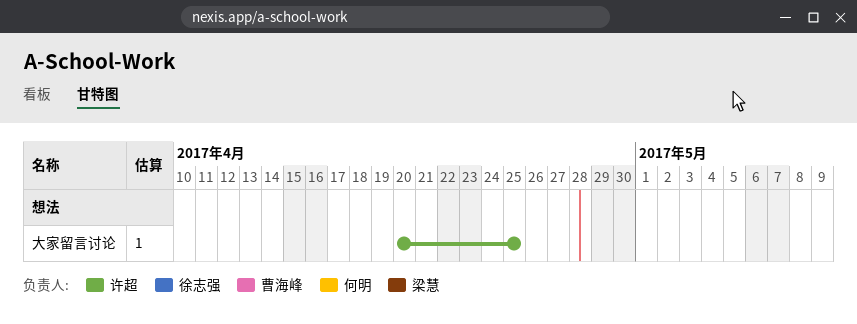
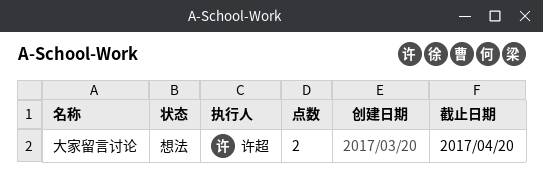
大家留言讨论, estimate: 1 -> 2
大家留言讨论, due: Apr 25 -> Apr 20

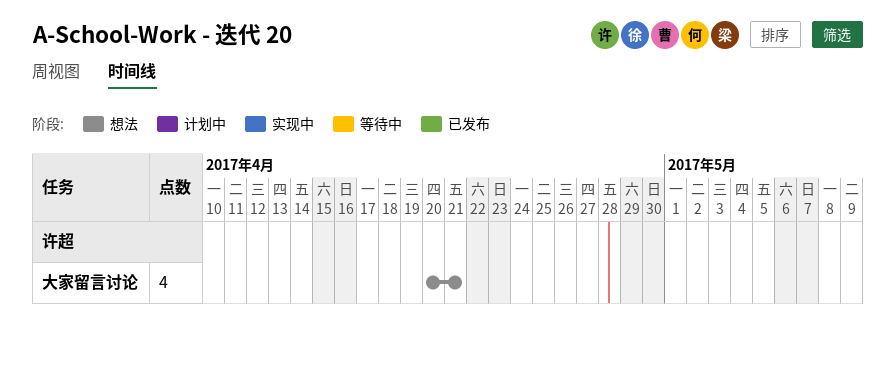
大家留言讨论, estimate: 2 -> 4
大家留言讨论, due: Apr 20 -> Apr 21

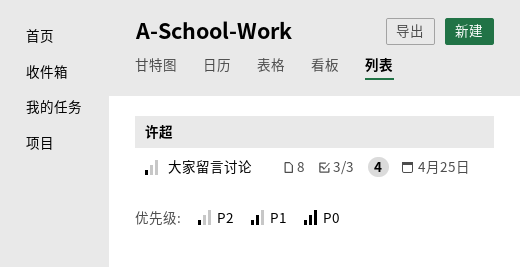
大家留言讨论, due: Apr 21 -> Apr 25

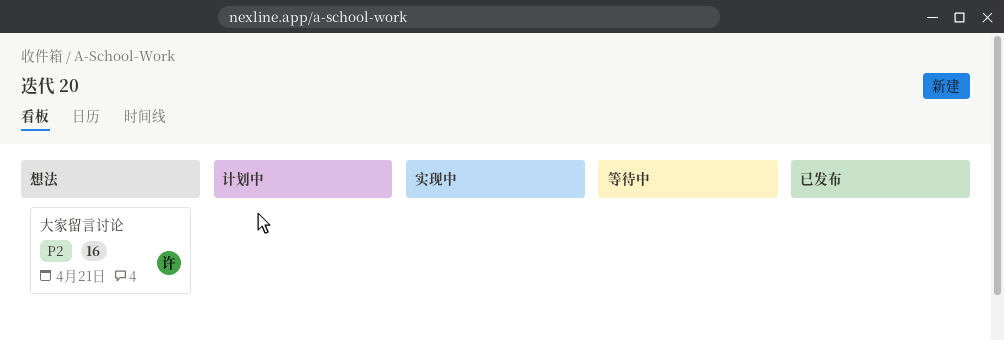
大家留言讨论, estimate: 4 -> 16
大家留言讨论, due: Apr 25 -> Apr 21

